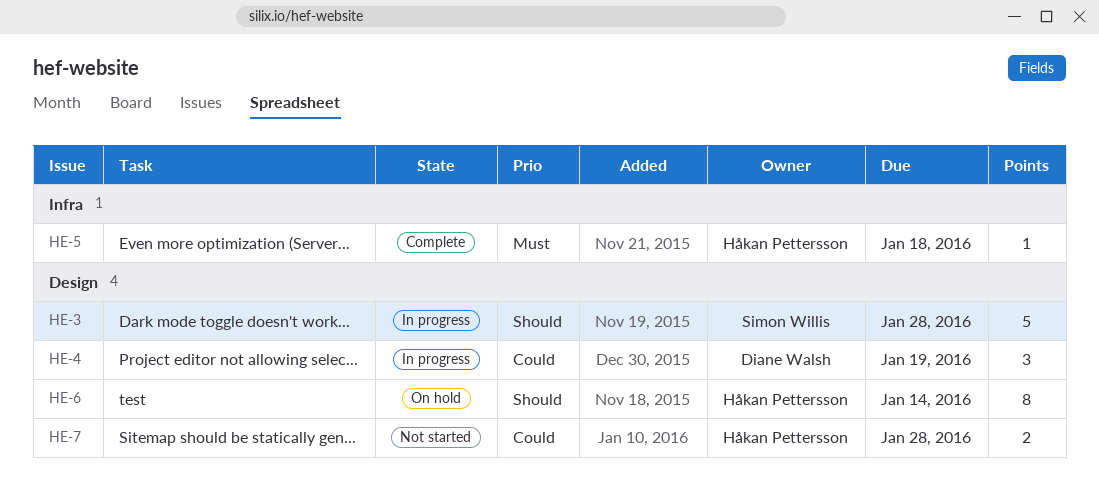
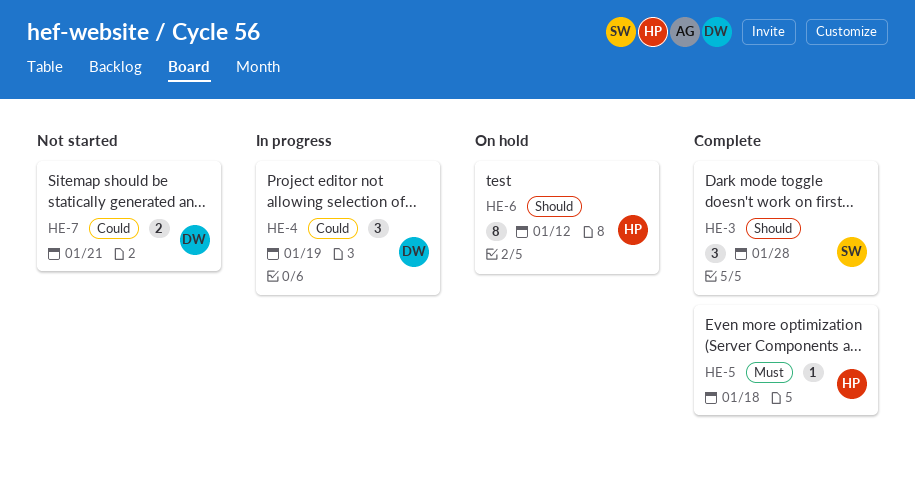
HE-3, status: In progress -> Complete
HE-3, estimate: 5 -> 3
HE-6, due: Jan 14 -> Jan 12
HE-7, owner: Håkan Pettersson -> Diane Walsh
HE-7, due: Jan 28 -> Jan 21

